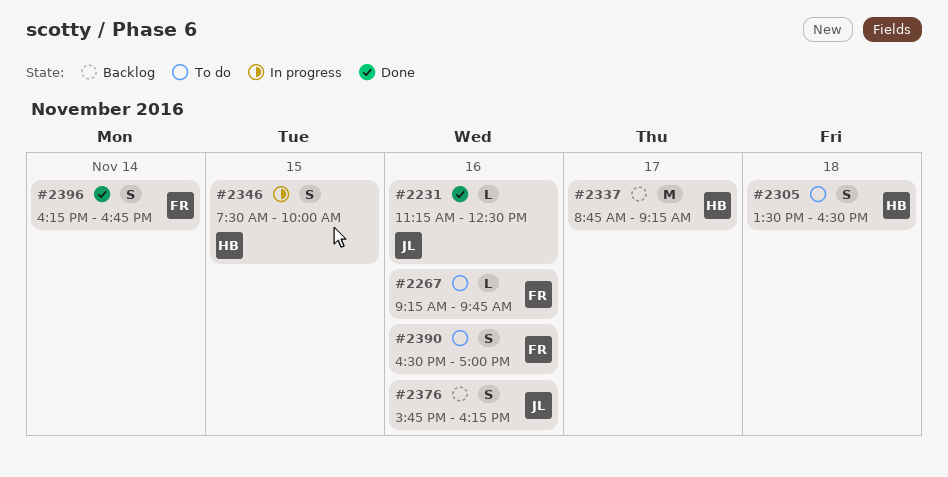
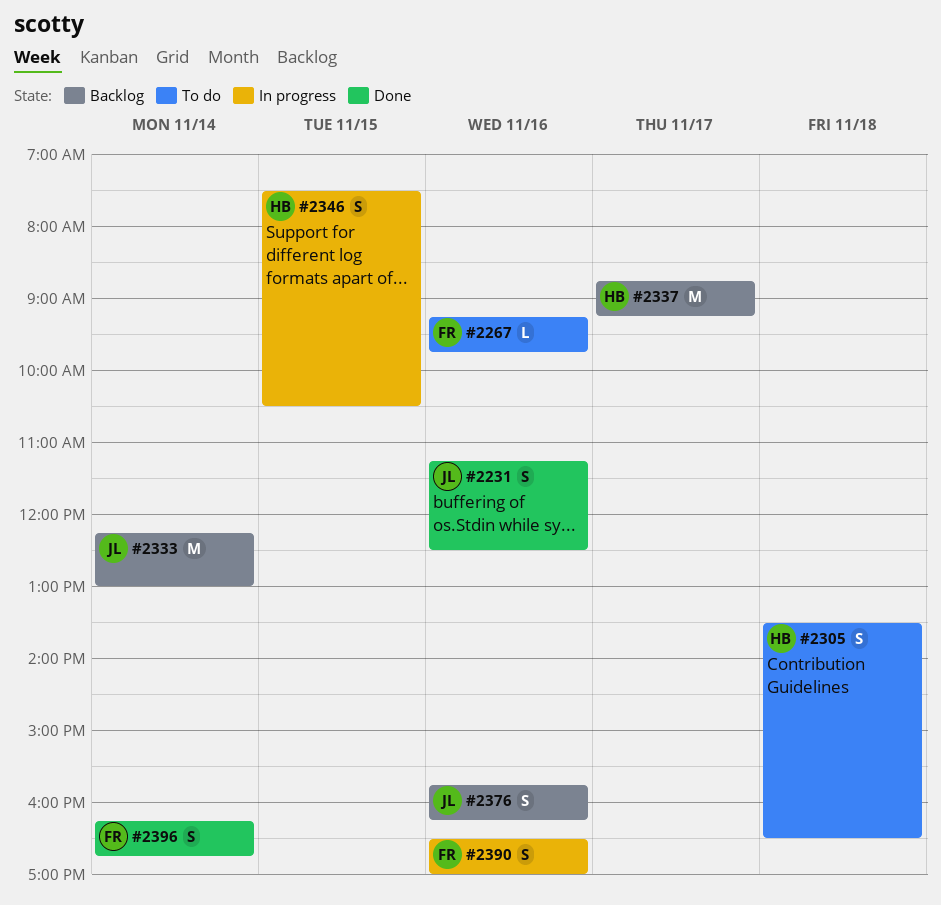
#2231, estimate: L -> S
#2333: none -> present
#2346, ends: 10:00 -> 10:30
#2390, status: To do -> In progress

